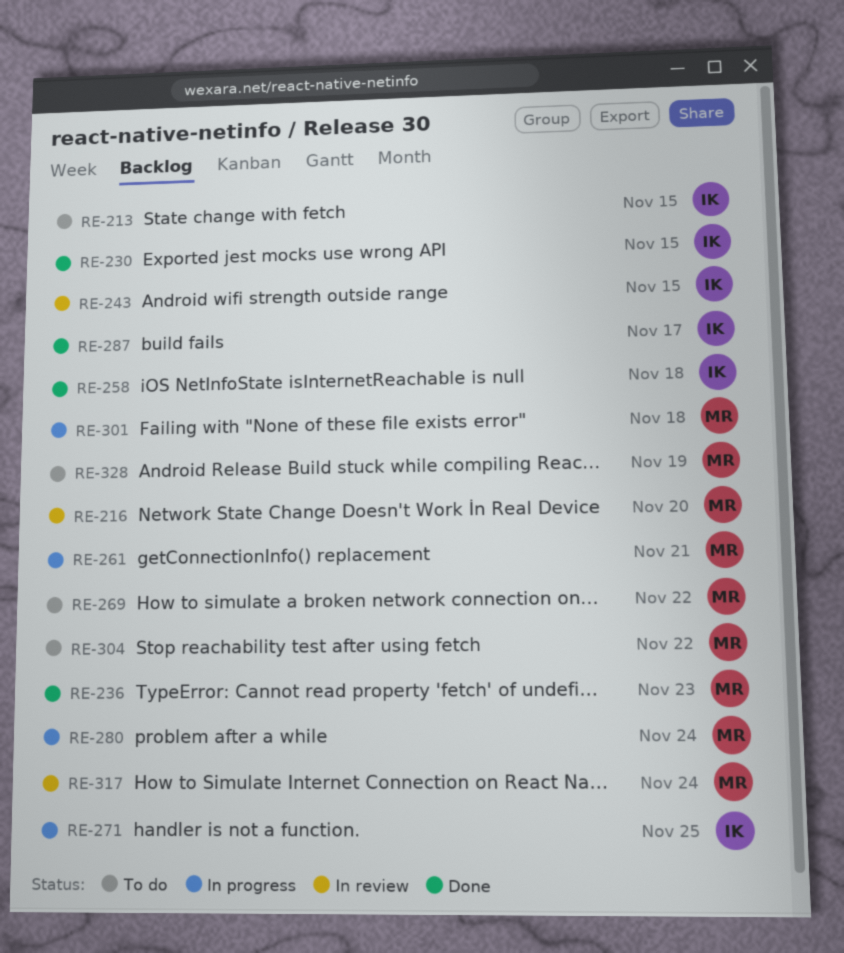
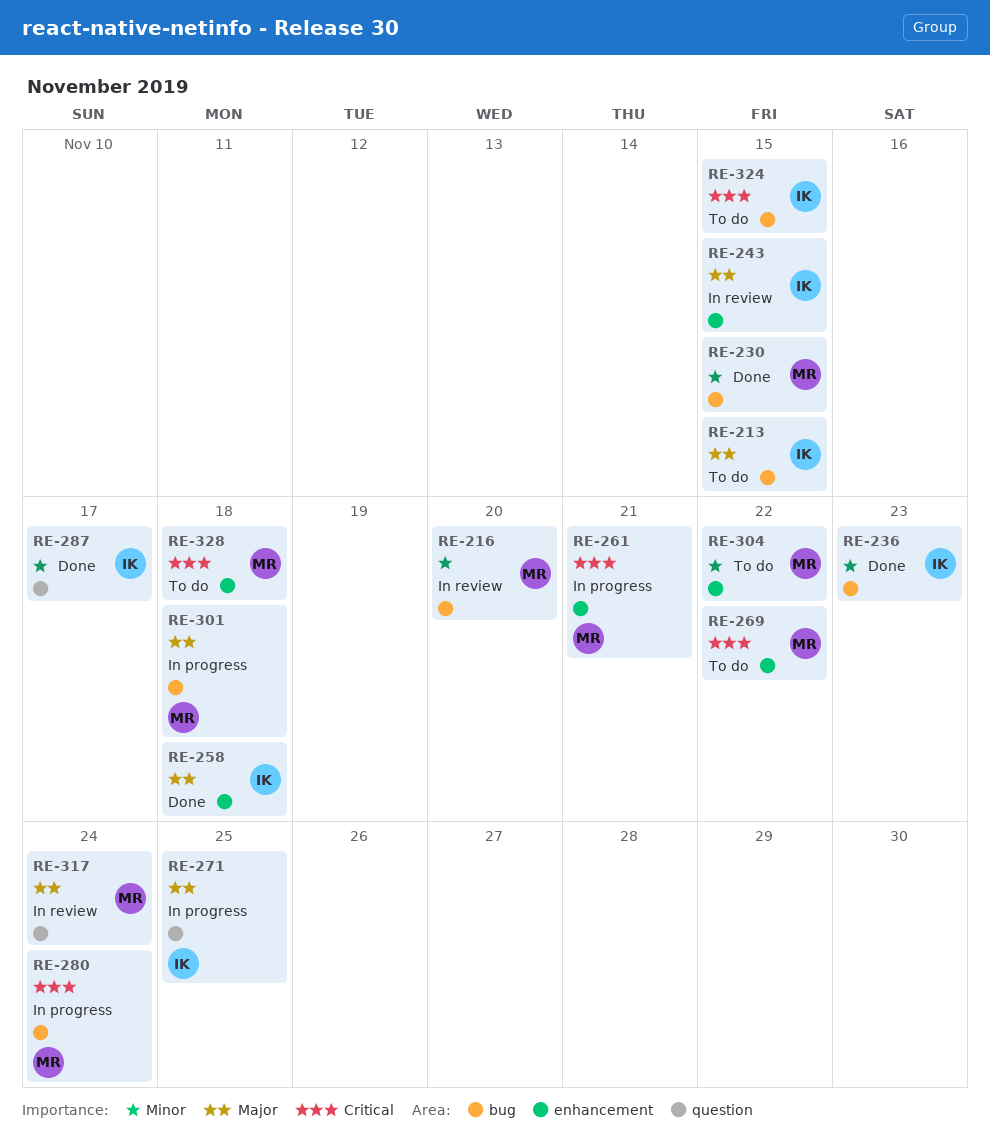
RE-230, owner: IK -> MR
RE-236, owner: MR -> IK
RE-324: none -> present
RE-328, due: Nov 19 -> Nov 18

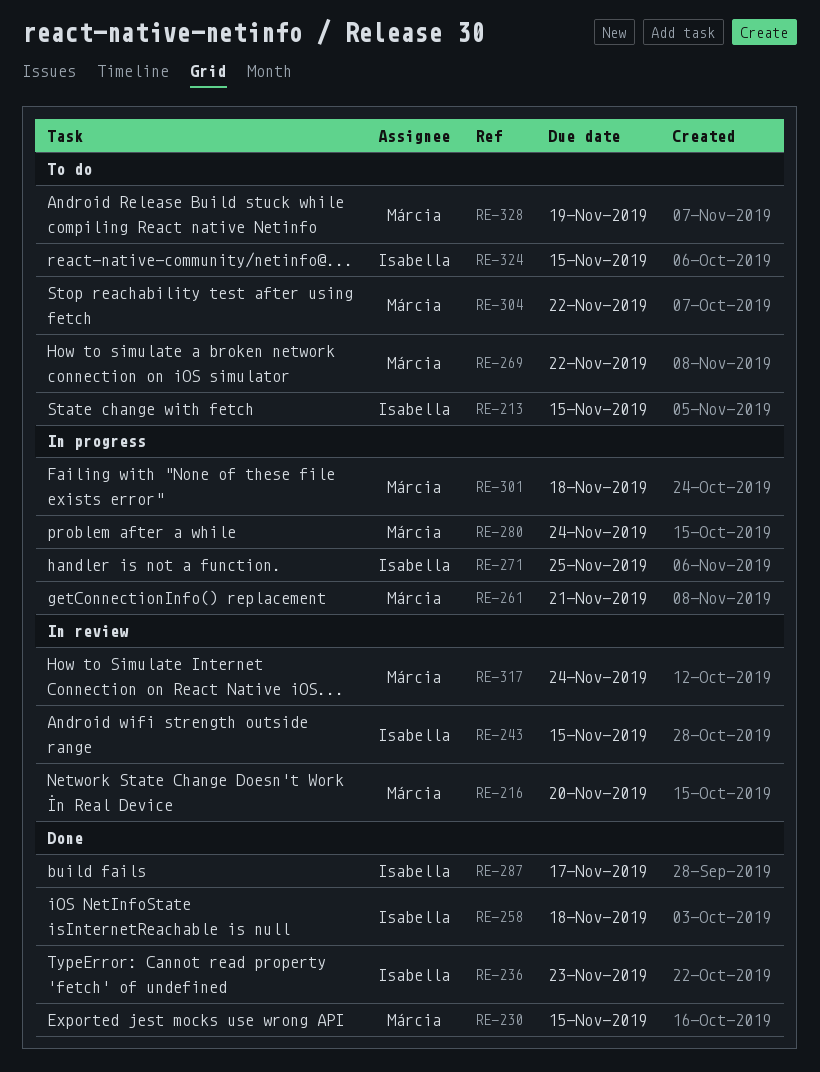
RE-328, due: Nov 18 -> Nov 19

